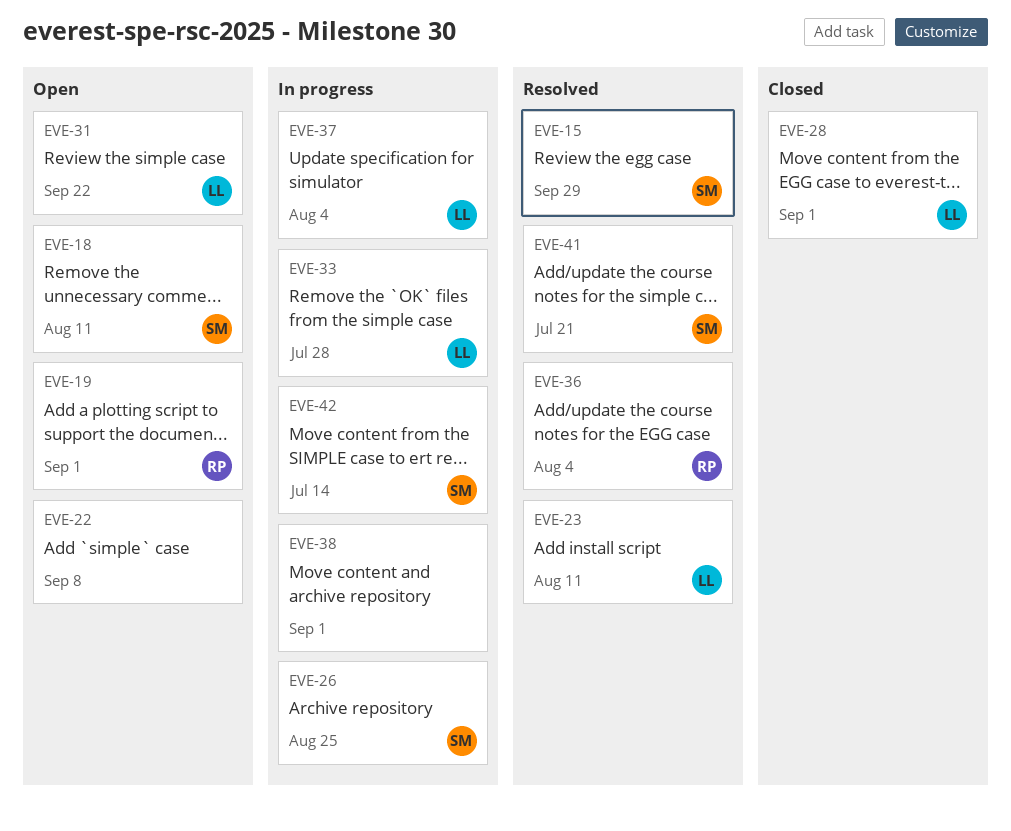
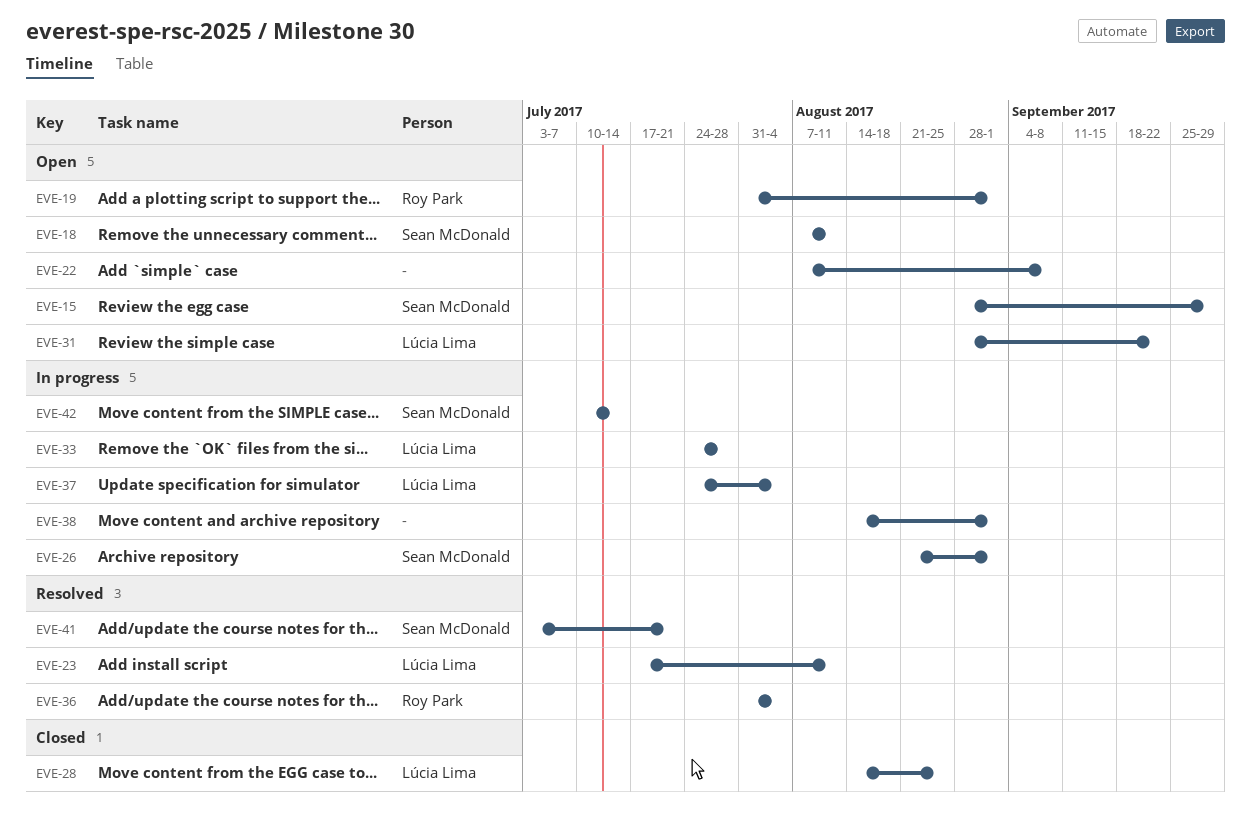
EVE-15, status: Resolved -> Open
EVE-26, due: Aug 25 -> Sep 1
EVE-28, due: Sep 1 -> Aug 25

